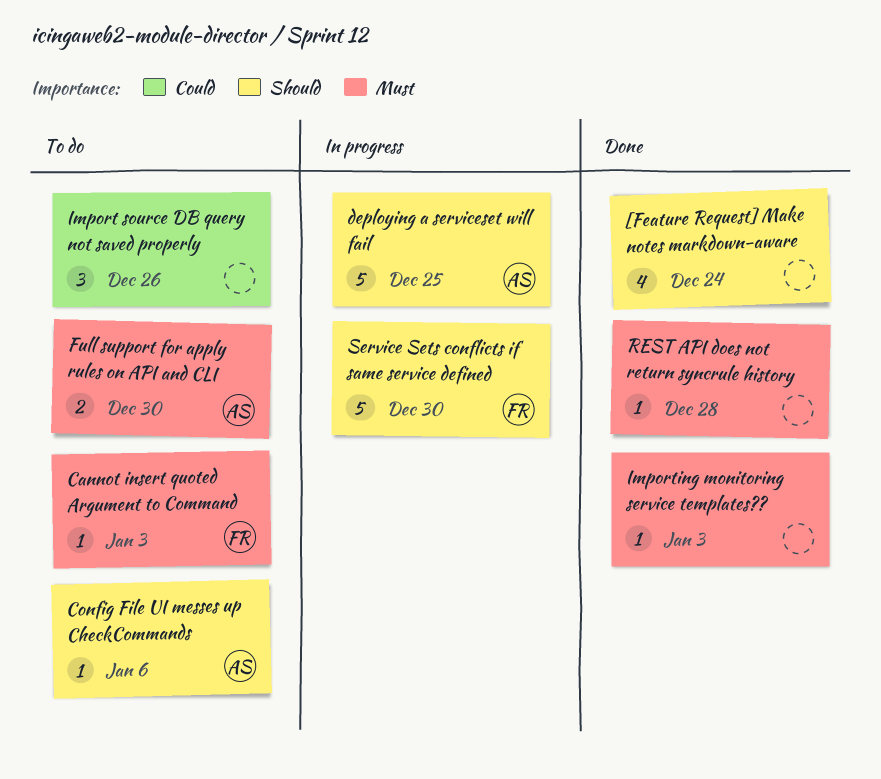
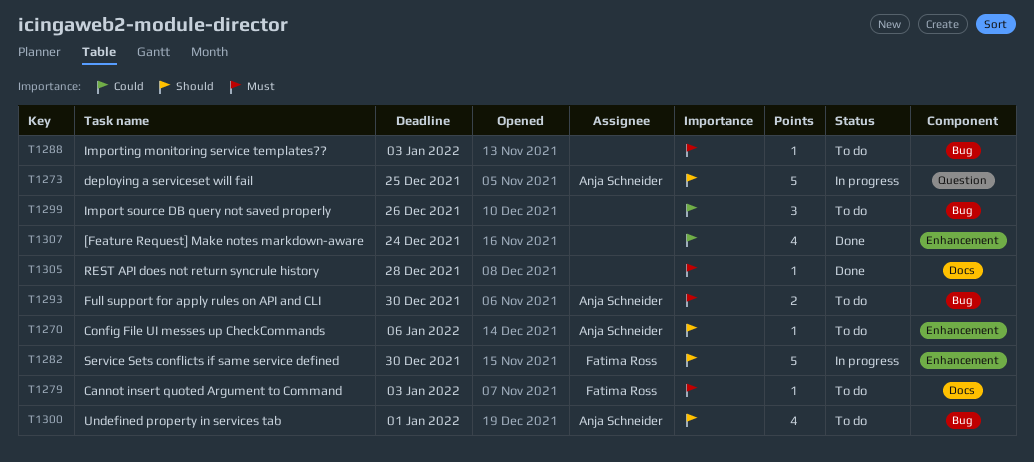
[Feature Request] Make notes markdown-aware, priority: Should -> Could
Importing monitoring service templates??, status: Done -> To do
Undefined property in services tab: none -> present

